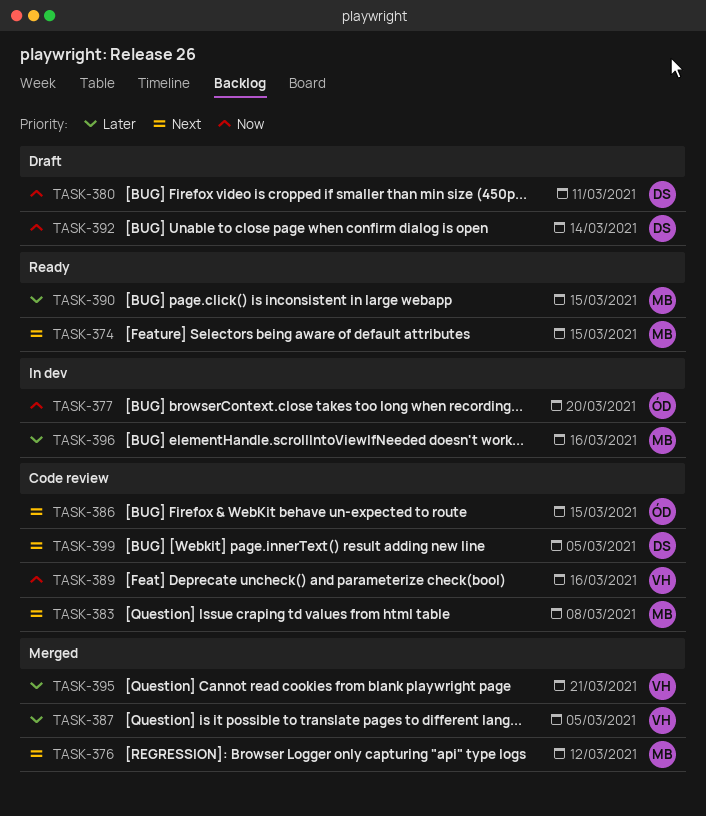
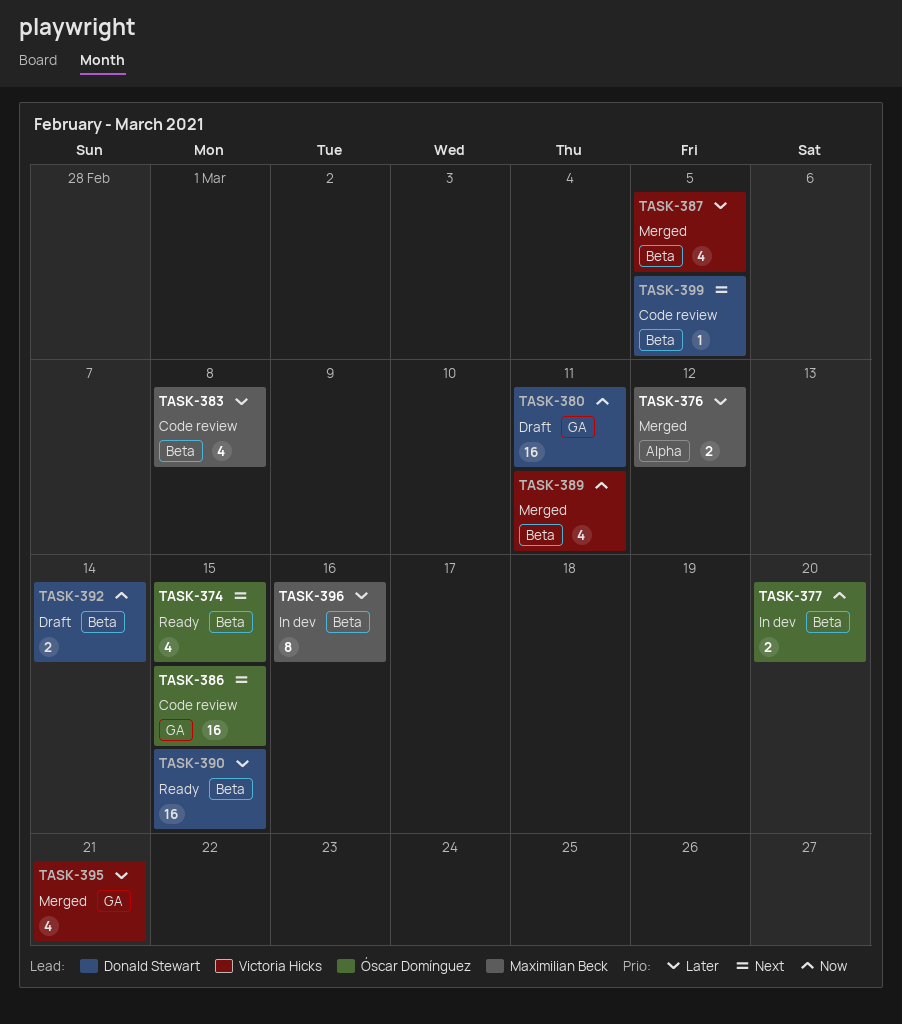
TASK-374, owner: Maximilian Beck -> Óscar Domínguez
TASK-376, priority: Next -> Later
TASK-383, priority: Next -> Later
TASK-389, status: Code review -> Merged
TASK-389, due: Mar 16 -> Mar 11
TASK-390, owner: Maximilian Beck -> Donald Stewart

